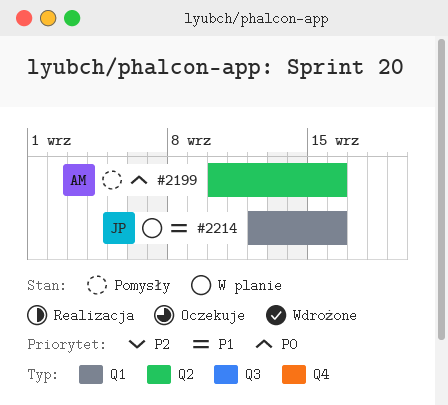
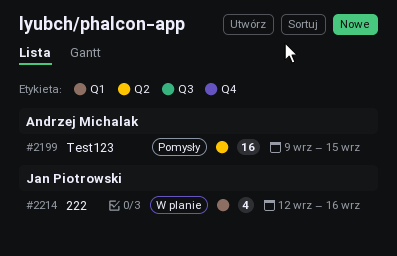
#2199, start: Sep 10 -> Sep 9
#2199, due: Sep 16 -> Sep 15

